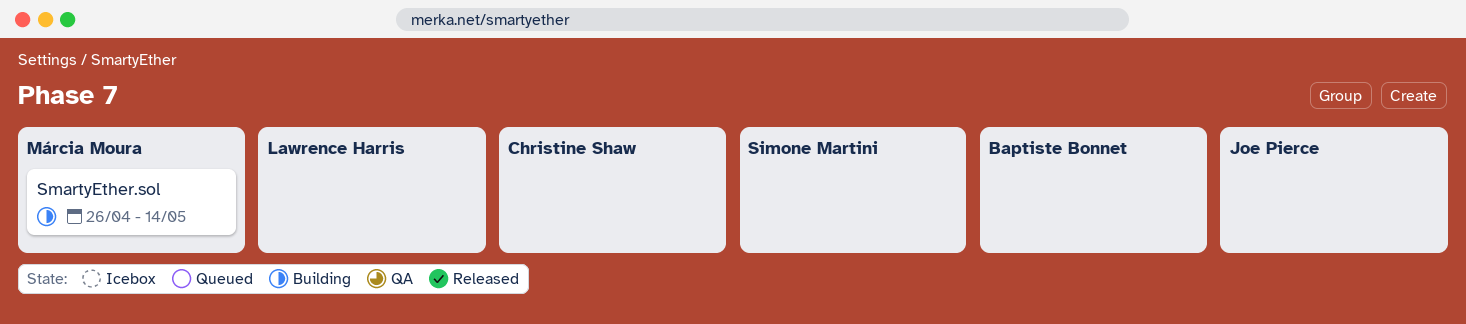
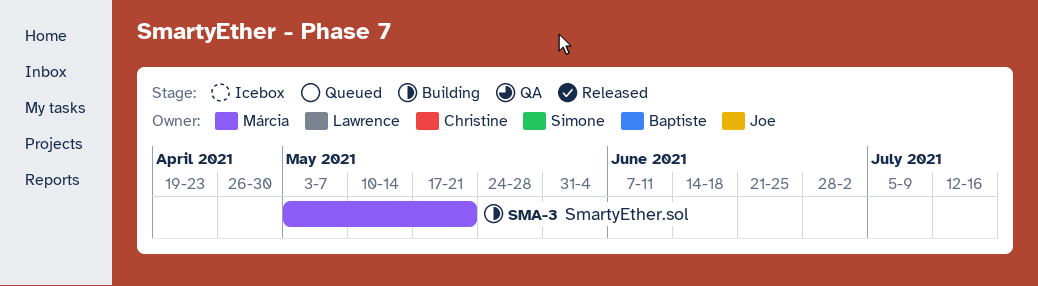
SmartyEther.sol, start: Apr 26 -> May 3
SmartyEther.sol, due: May 14 -> May 21

